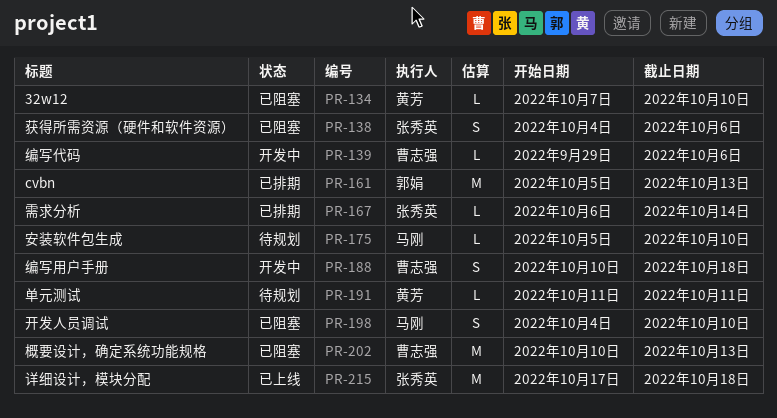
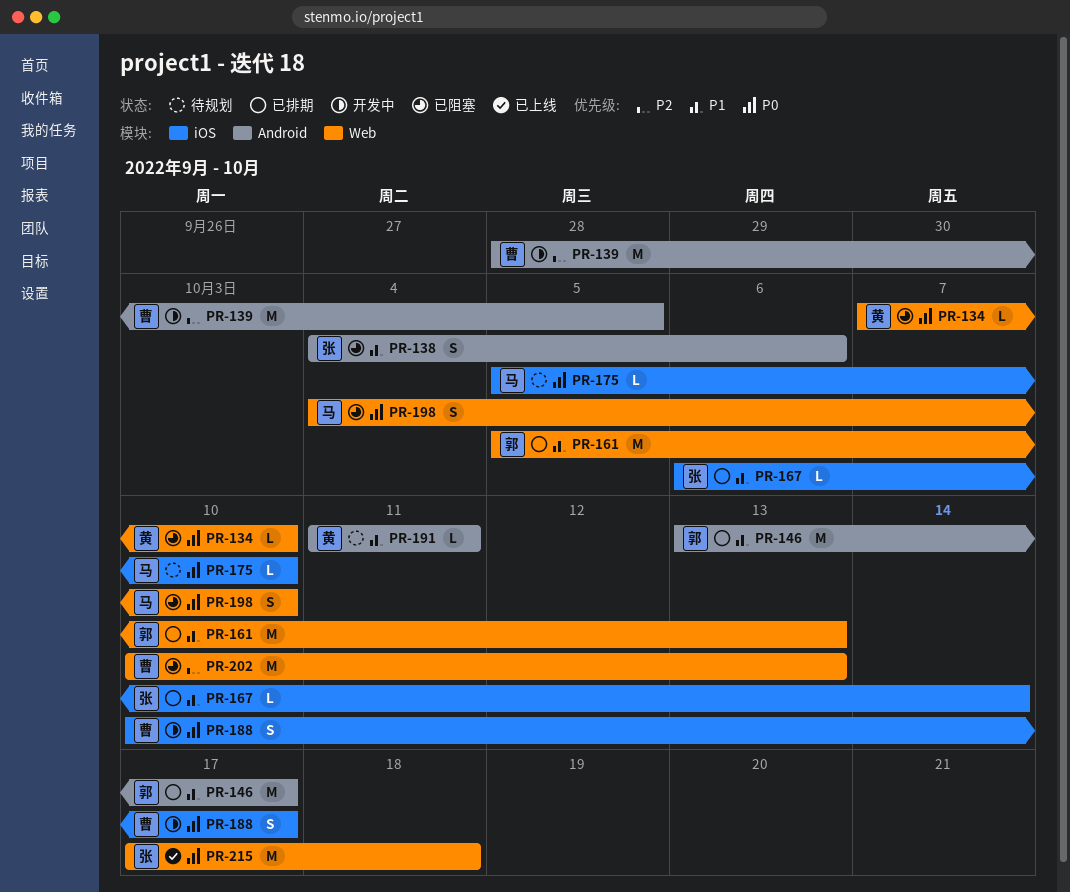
PR-139, estimate: L -> M
PR-139, start: Sep 29 -> Sep 28
PR-139, due: Oct 6 -> Oct 5
PR-146: none -> present
PR-188, due: Oct 18 -> Oct 17

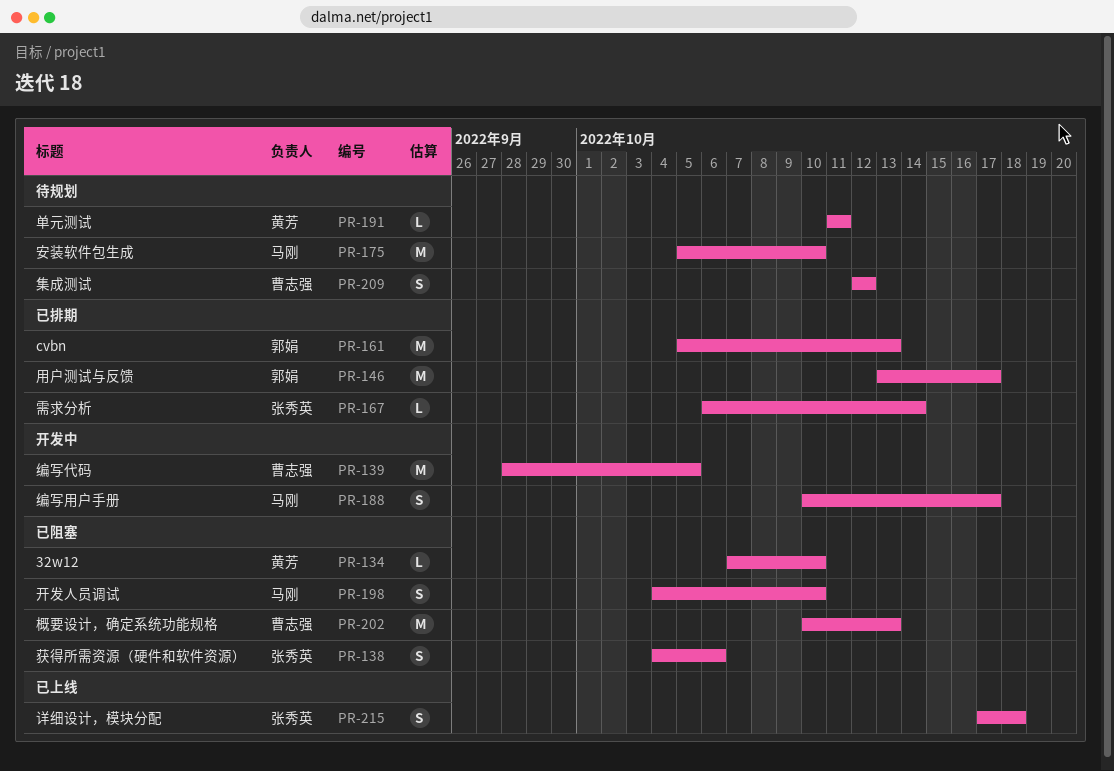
PR-175, estimate: L -> M
PR-188, owner: 曹志强 -> 马刚
PR-209: none -> present
PR-215, estimate: M -> S

